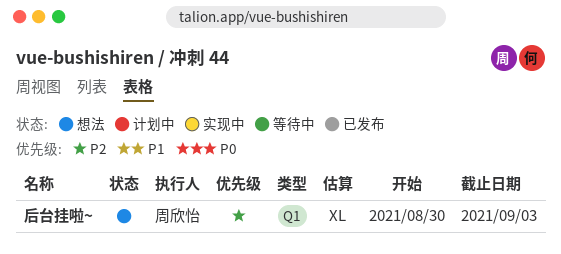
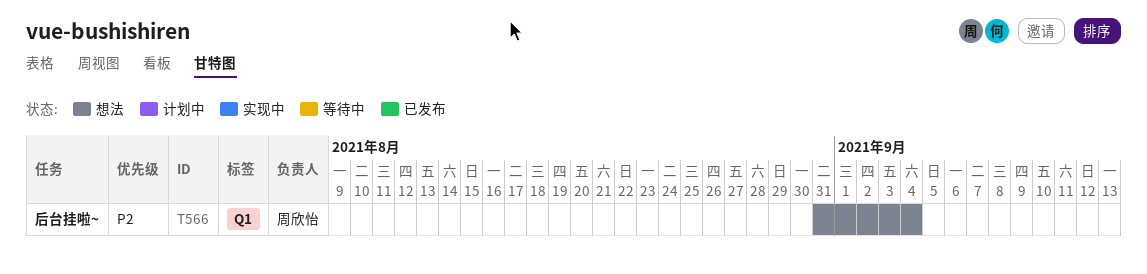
后台挂啦~, start: Aug 30 -> Aug 31
后台挂啦~, due: Sep 3 -> Sep 4

